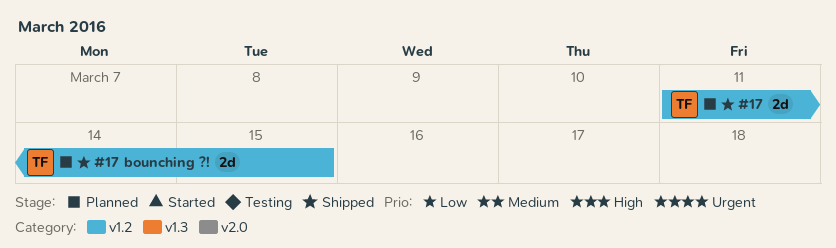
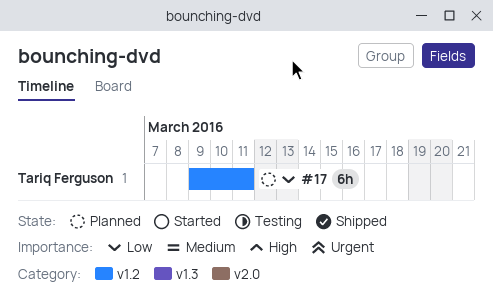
#17, estimate: 2d -> 6h
#17, start: Mar 11 -> Mar 9
#17, due: Mar 15 -> Mar 11

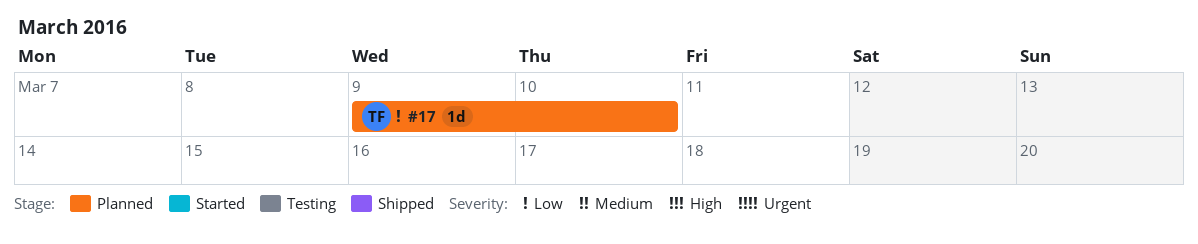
#17, estimate: 6h -> 1d
#17, due: Mar 11 -> Mar 10

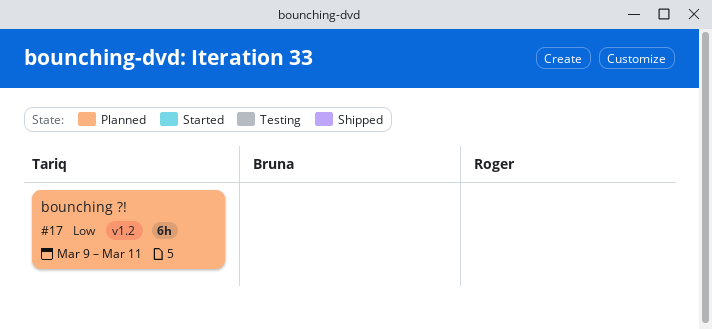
#17, estimate: 1d -> 6h
#17, due: Mar 10 -> Mar 11

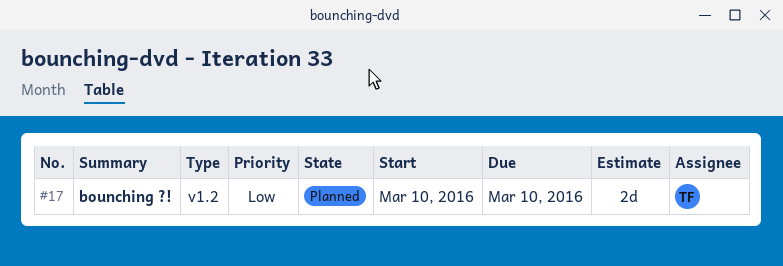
#17, estimate: 6h -> 2d
#17, start: Mar 9 -> Mar 10
#17, due: Mar 11 -> Mar 10

